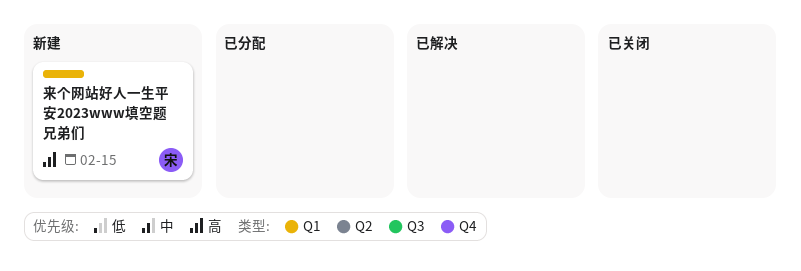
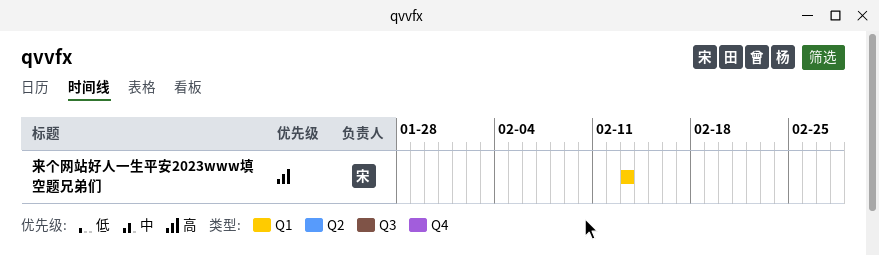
来个网站好人一生平安2023www填空题兄弟们, due: Feb 15 -> Feb 13

